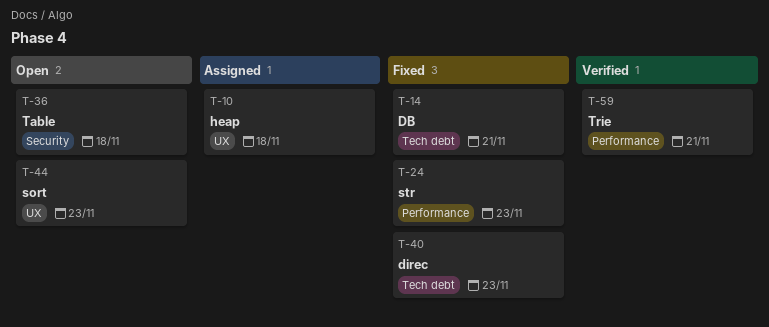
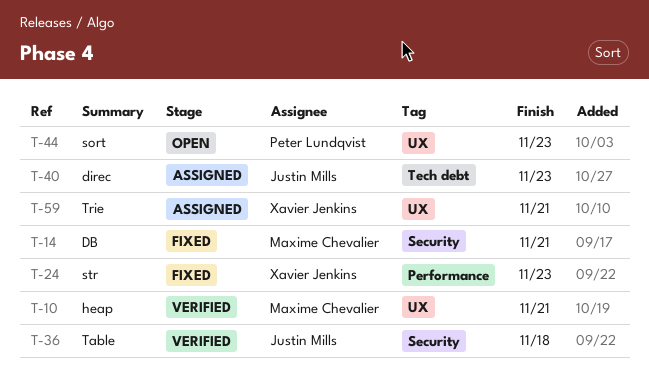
T-10, status: Assigned -> Verified
T-10, due: Nov 18 -> Nov 21
T-14, label: Tech debt -> Security
T-36, status: Open -> Verified
T-40, status: Fixed -> Assigned
T-59, status: Verified -> Assigned
T-59, label: Performance -> UX

